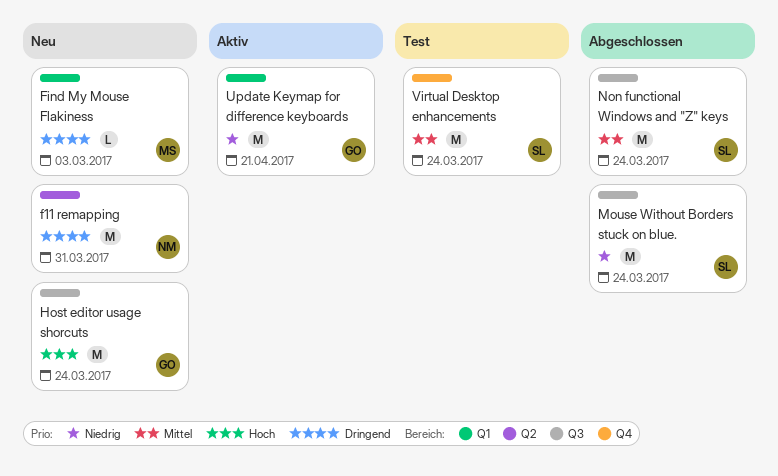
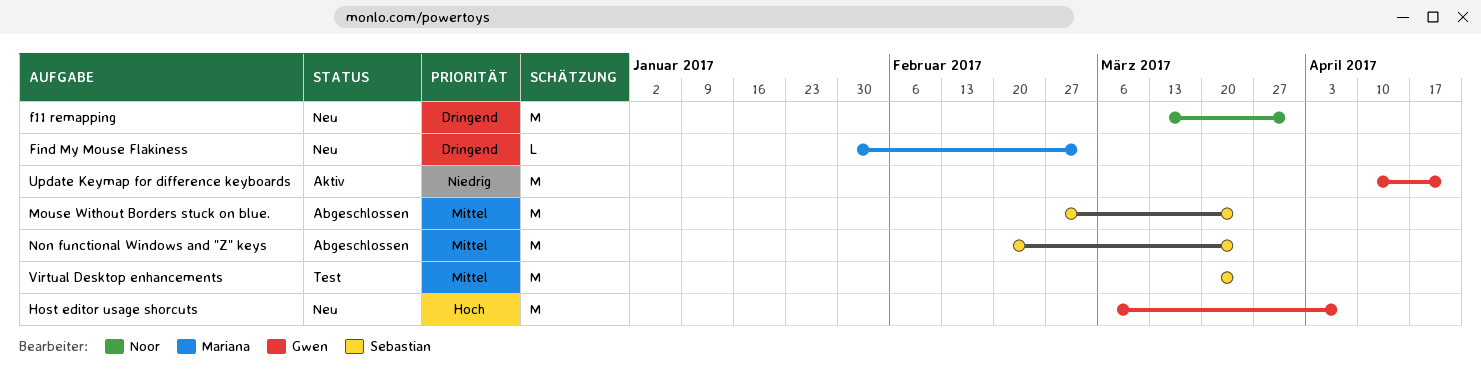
Host editor usage shorcuts, due: Mar 24 -> Apr 7
Mouse Without Borders stuck on blue., priority: Niedrig -> Mittel

